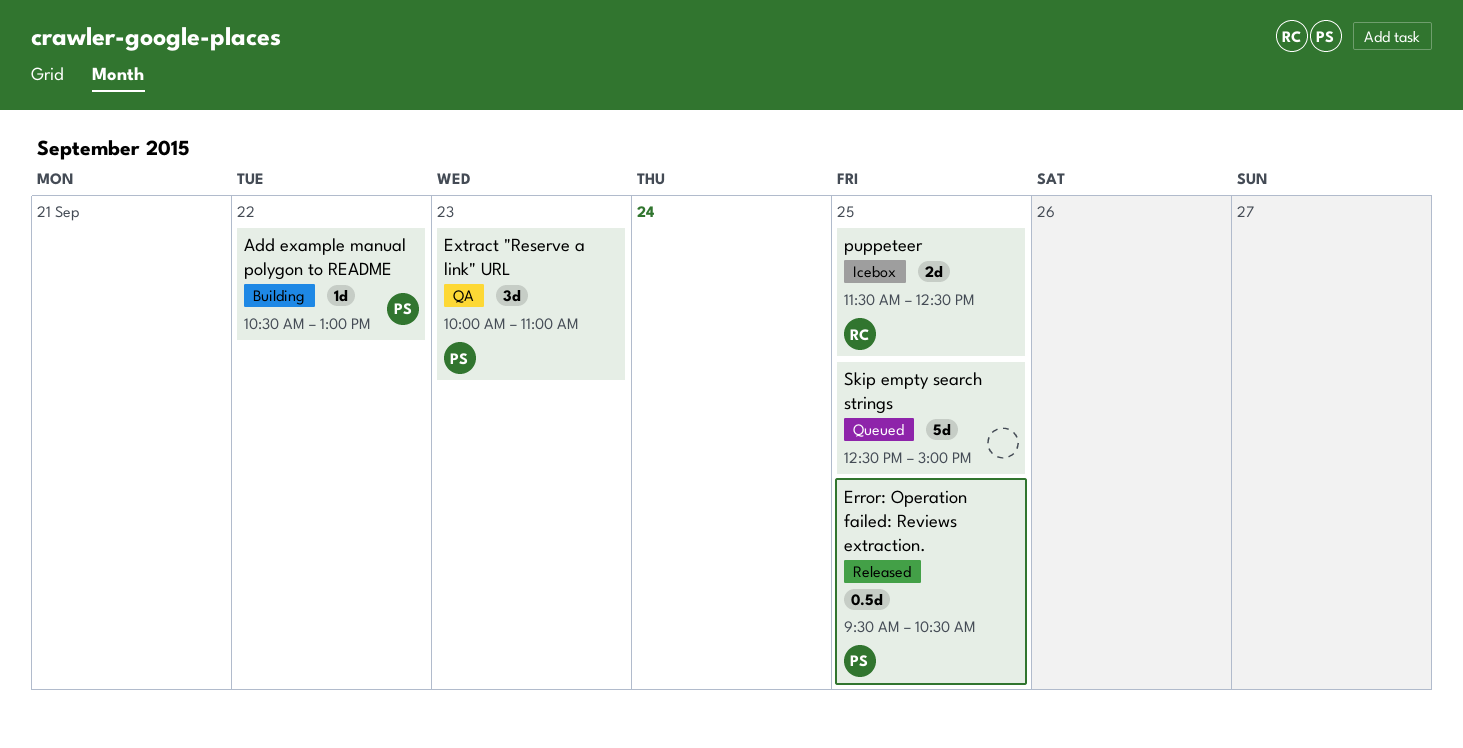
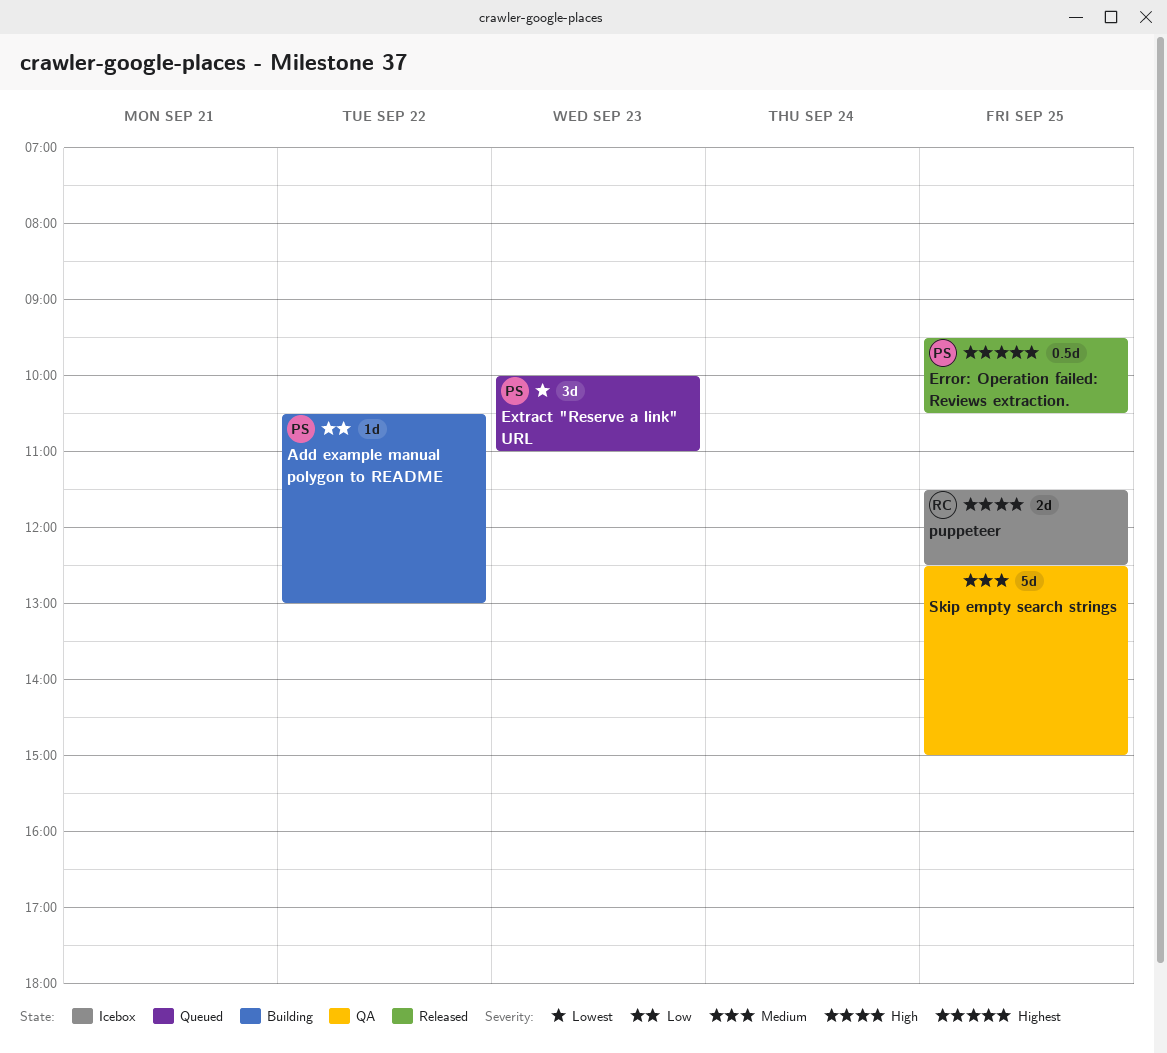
Extract "Reserve a link" URL, status: QA -> Queued
Skip empty search strings, status: Queued -> QA

